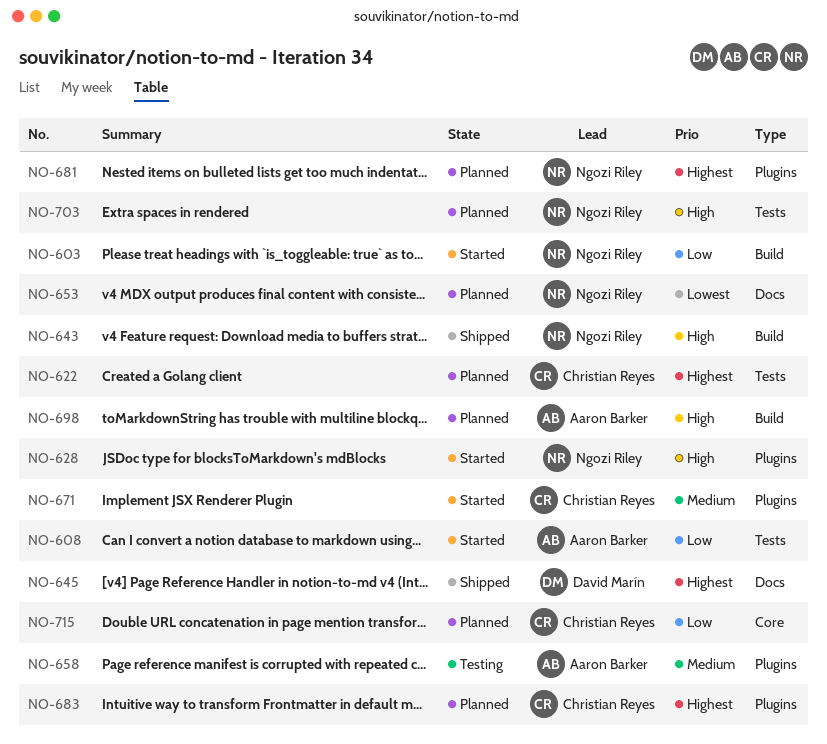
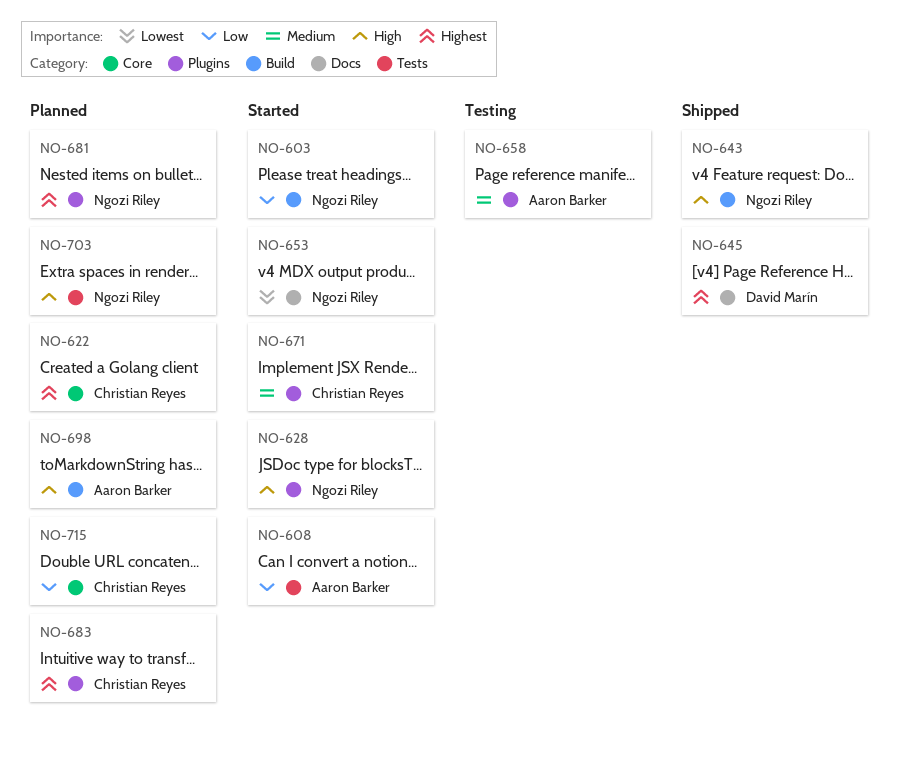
NO-622, label: Tests -> Core
NO-653, status: Planned -> Started

